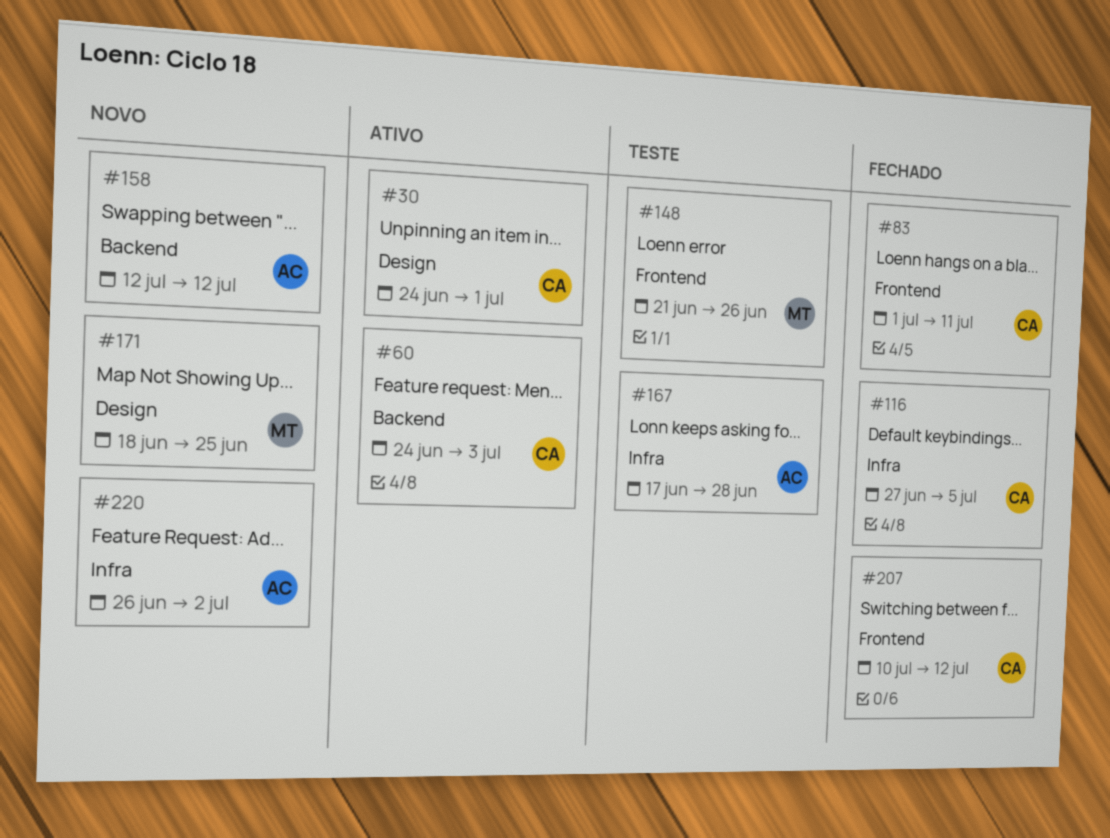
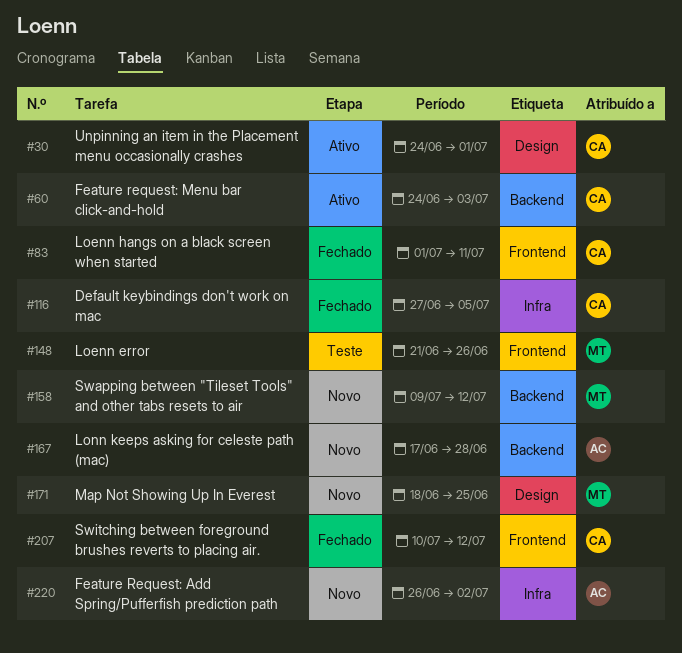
#158, owner: AC -> MT
#158, start: Jul 12 -> Jul 9
#167, status: Teste -> Novo
#167, label: Infra -> Backend

